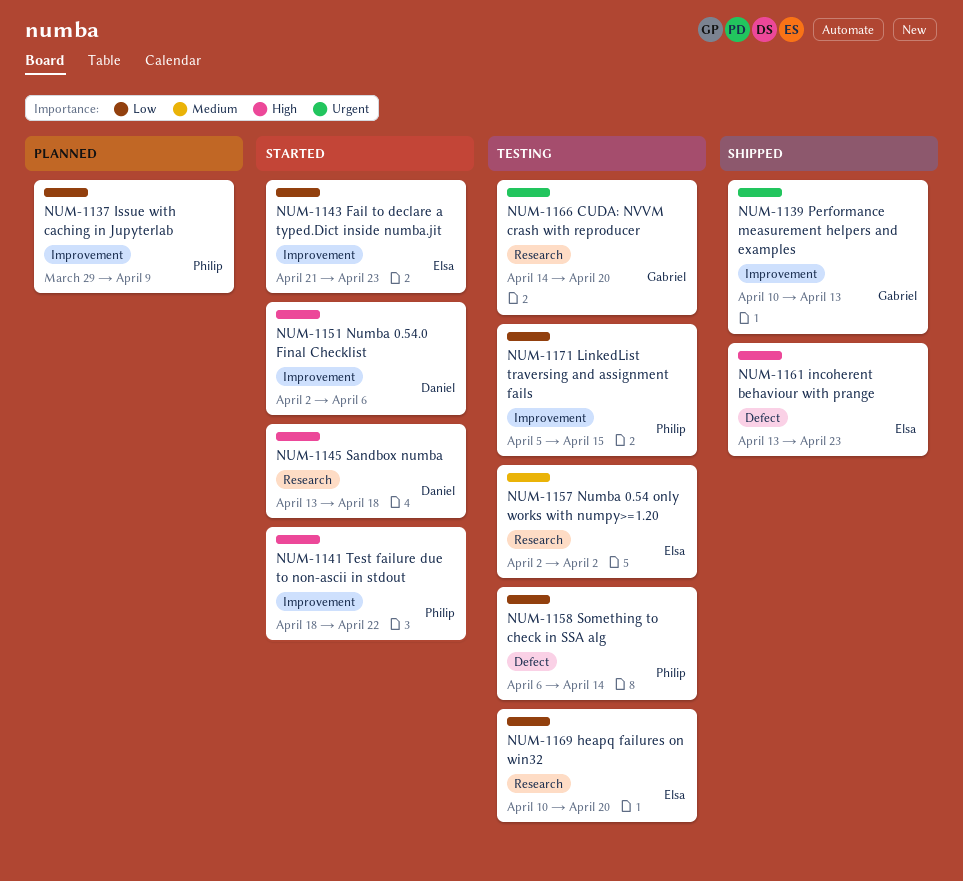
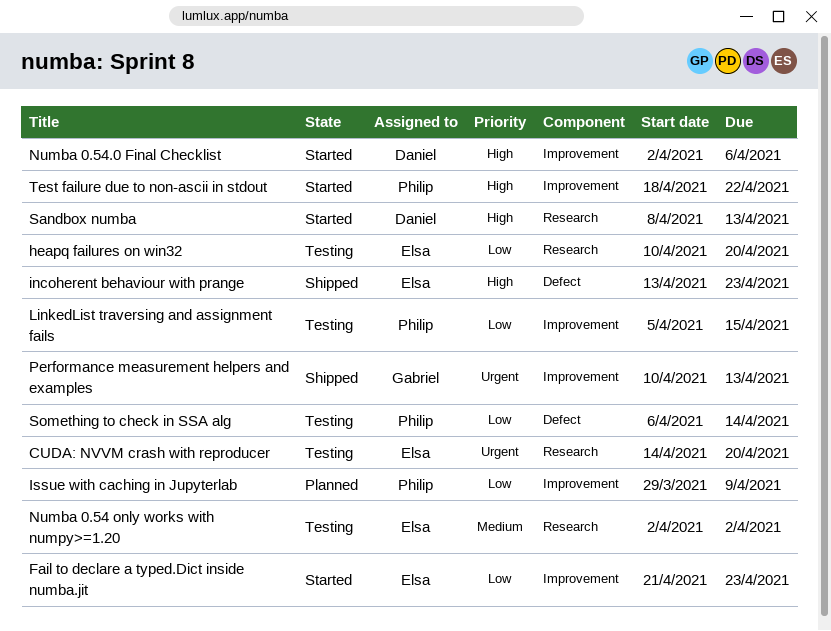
CUDA: NVVM crash with reproducer, owner: Gabriel -> Elsa
Sandbox numba, start: Apr 13 -> Apr 8
Sandbox numba, due: Apr 18 -> Apr 13

